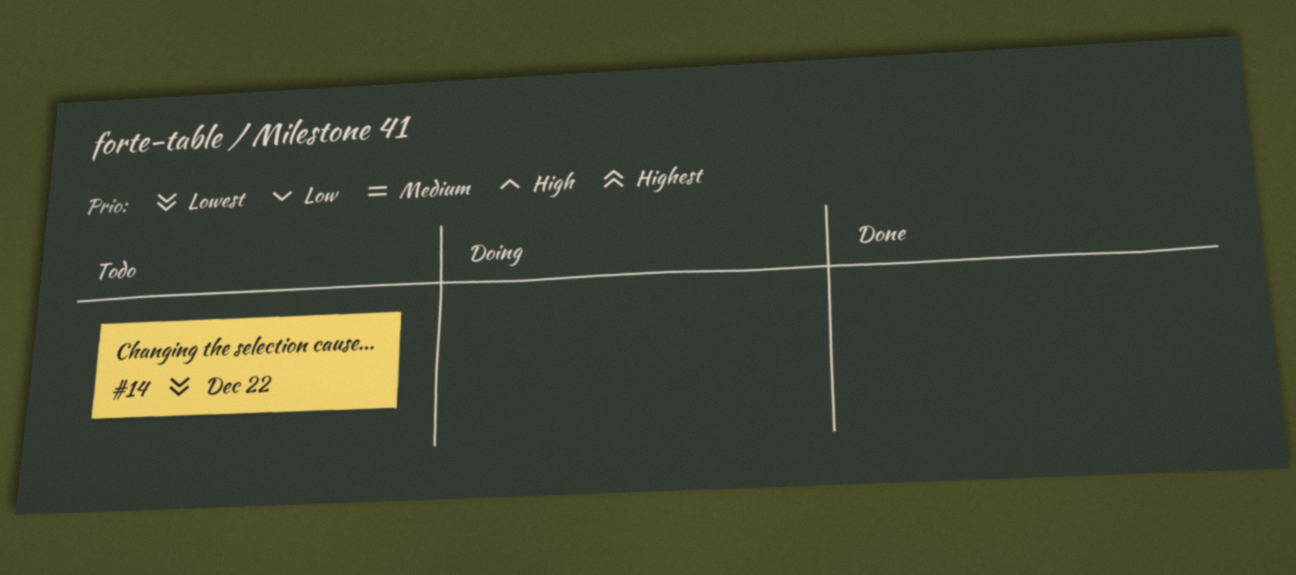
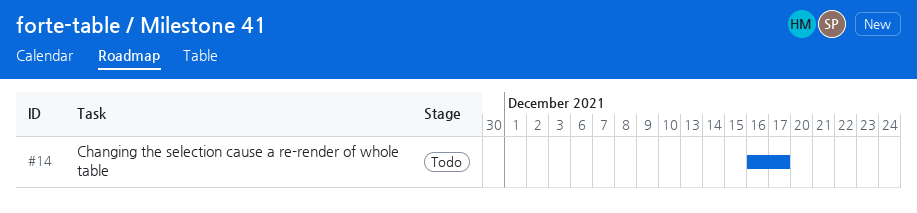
#14, due: Dec 22 -> Dec 17

